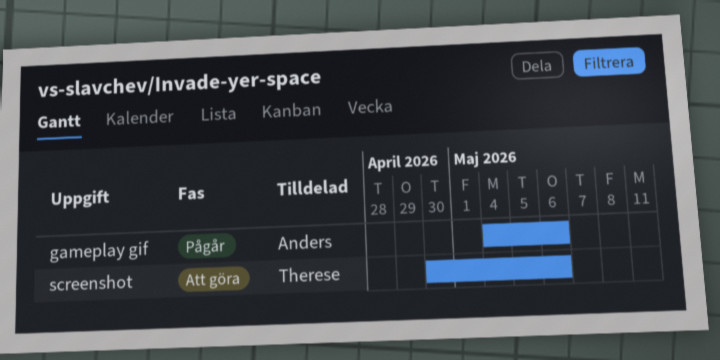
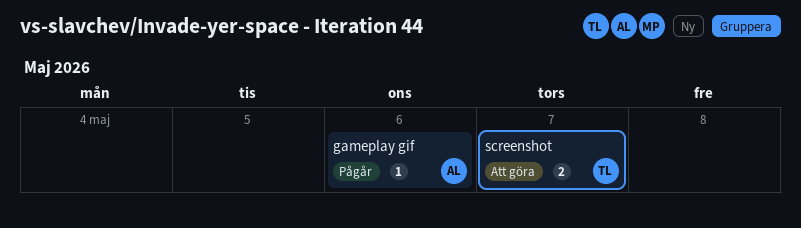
screenshot, due: May 6 -> May 7

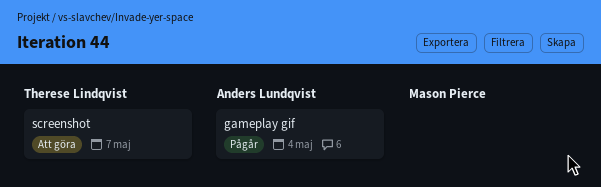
gameplay gif, due: May 6 -> May 4

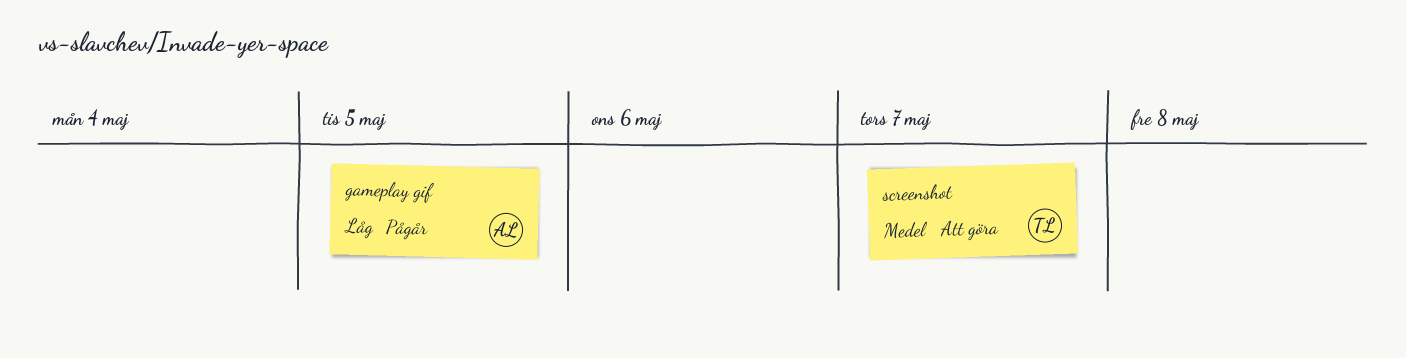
gameplay gif, due: May 4 -> May 5

